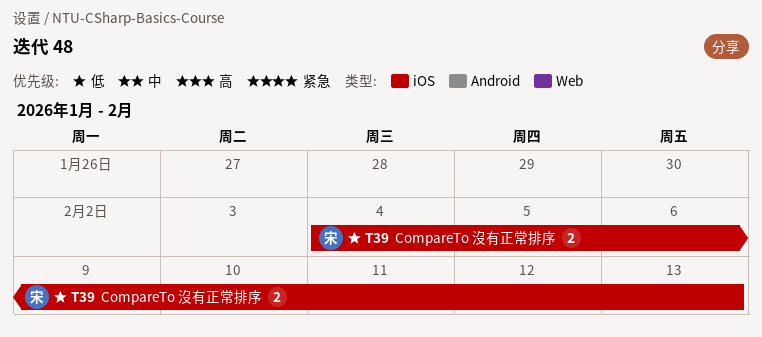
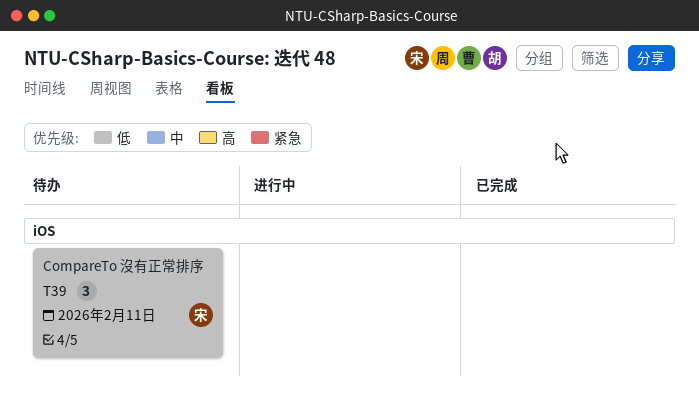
T39, estimate: 2 -> 3
T39, due: Feb 13 -> Feb 11

